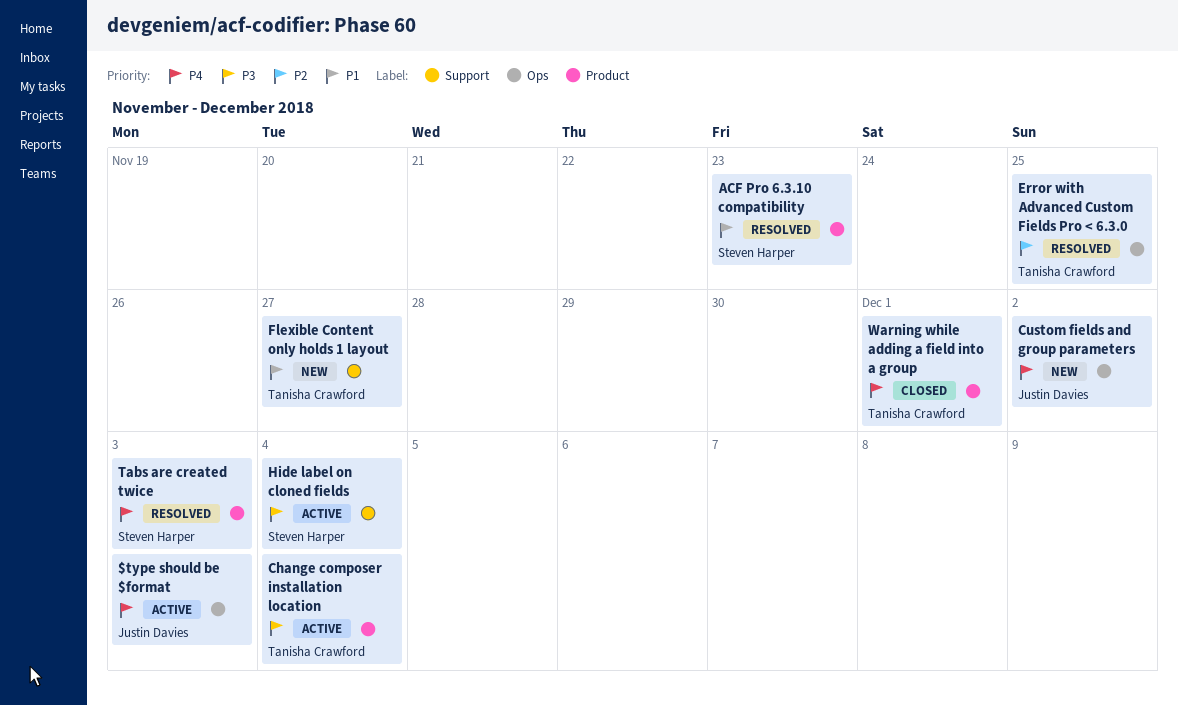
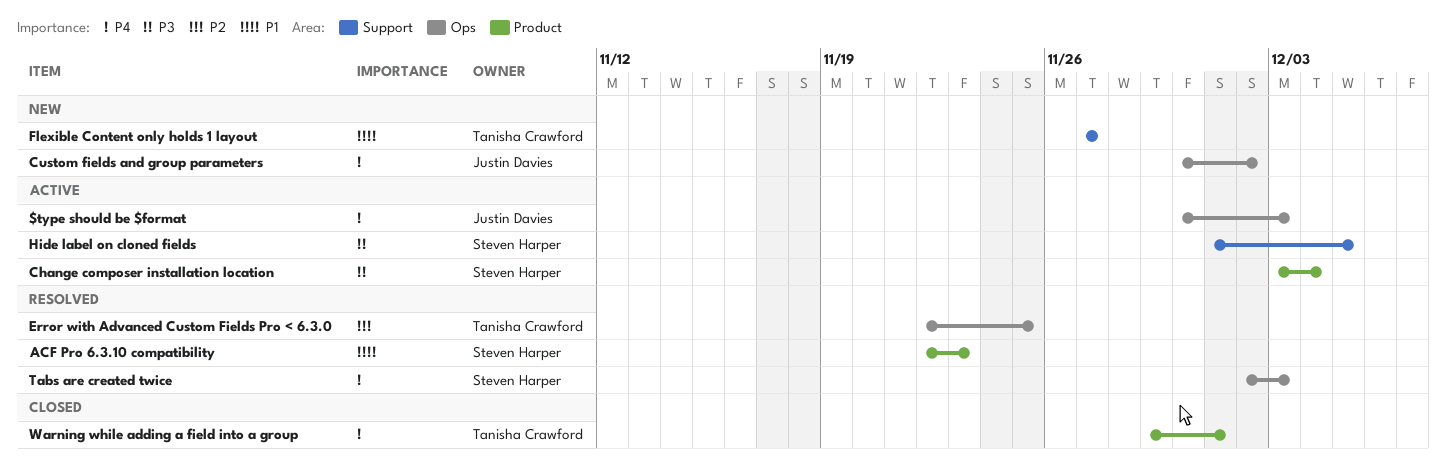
Change composer installation location, owner: Tanisha Crawford -> Steven Harper
Hide label on cloned fields, due: Dec 4 -> Dec 5
Tabs are created twice, label: Product -> Ops

